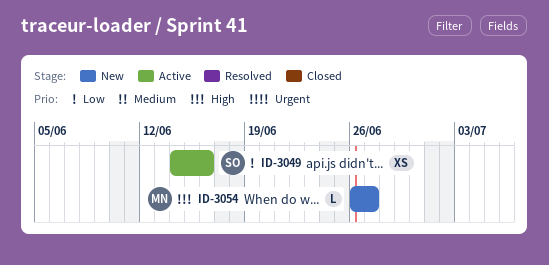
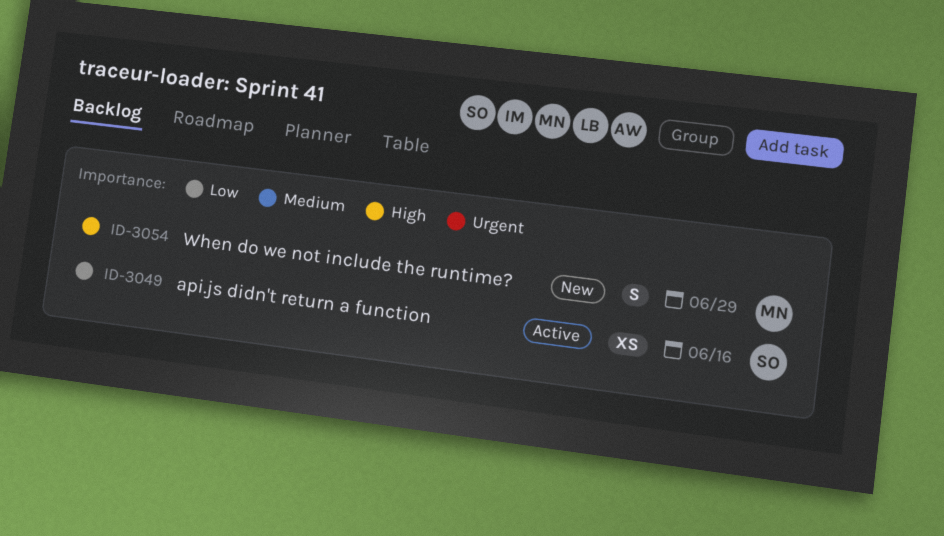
ID-3054, estimate: L -> S
ID-3054, due: Jun 27 -> Jun 29

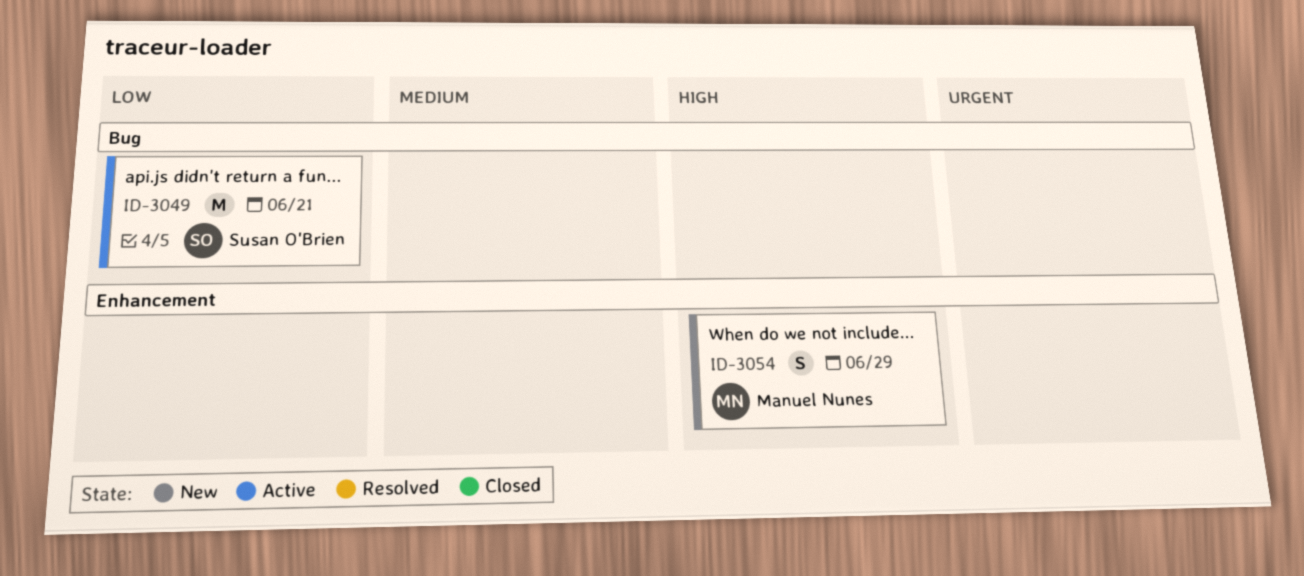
ID-3049, estimate: XS -> M
ID-3049, due: Jun 16 -> Jun 21

